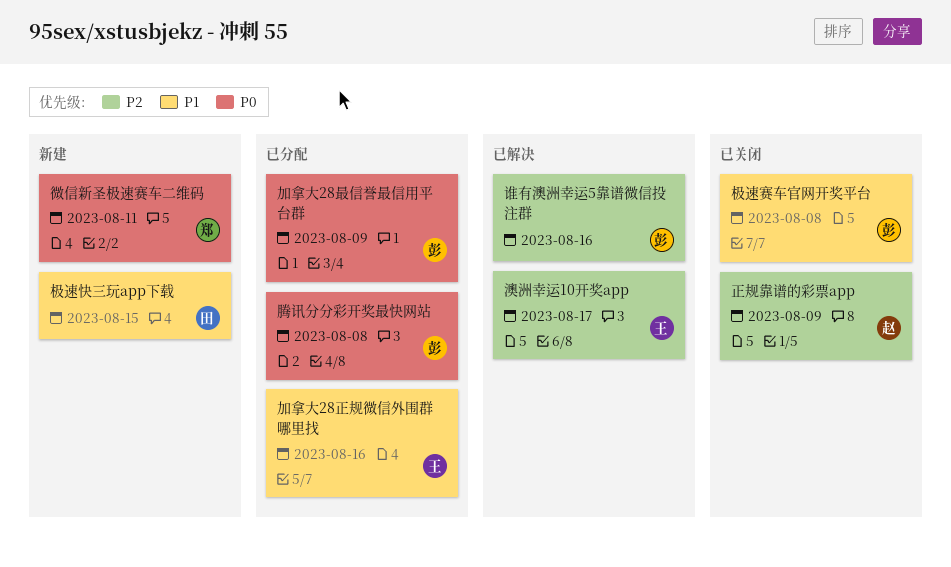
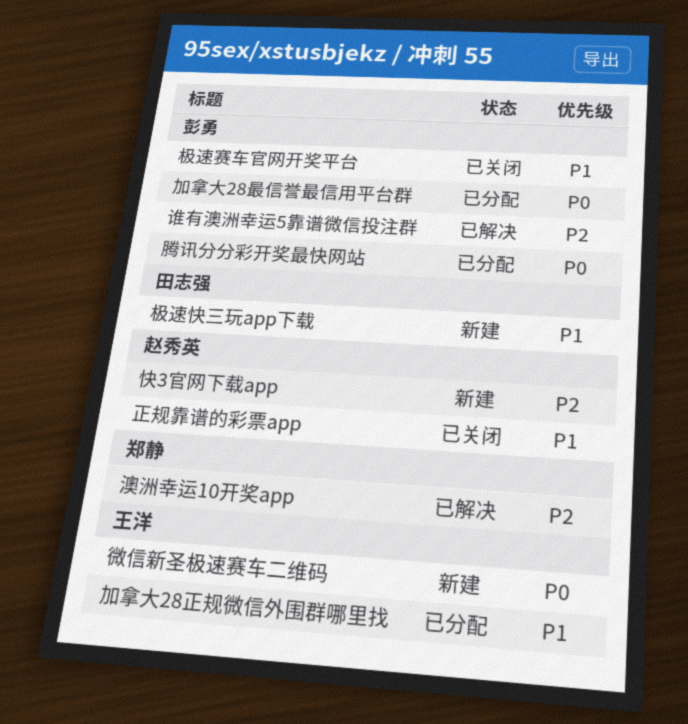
微信新圣极速赛车二维码, owner: 郑静 -> 王洋
快3官网下载app: none -> present
正规靠谱的彩票app, priority: P2 -> P1
澳洲幸运10开奖app, owner: 王洋 -> 郑静

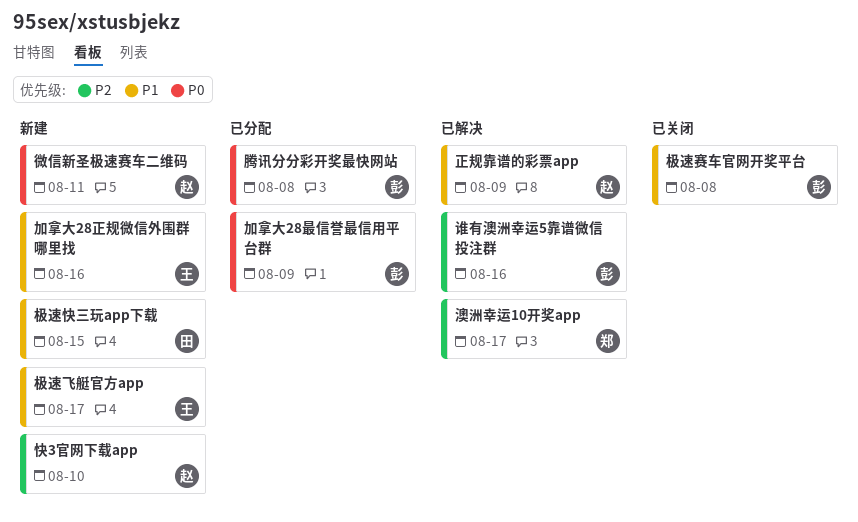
加拿大28正规微信外围群哪里找, status: 已分配 -> 新建
微信新圣极速赛车二维码, owner: 王洋 -> 赵秀英
极速飞艇官方app: none -> present
正规靠谱的彩票app, status: 已关闭 -> 已解决

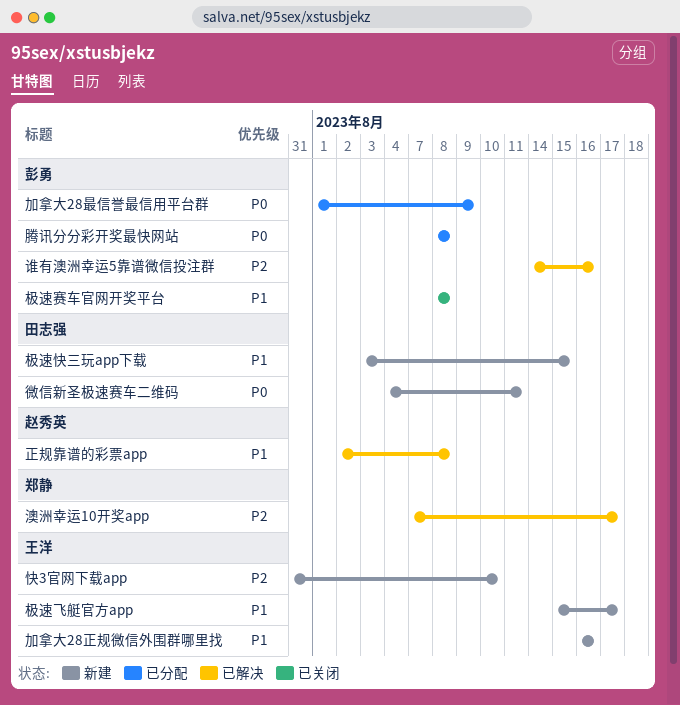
微信新圣极速赛车二维码, owner: 赵秀英 -> 田志强
快3官网下载app, owner: 赵秀英 -> 王洋
正规靠谱的彩票app, due: Aug 9 -> Aug 8

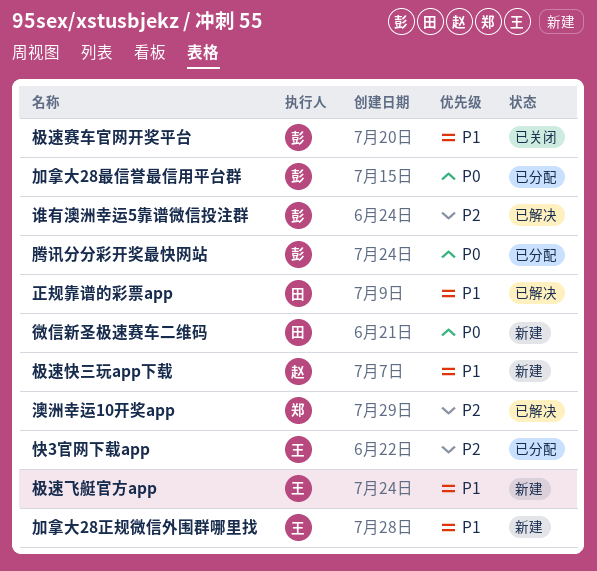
快3官网下载app, status: 新建 -> 已分配
极速快三玩app下载, owner: 田志强 -> 赵秀英
正规靠谱的彩票app, owner: 赵秀英 -> 田志强

